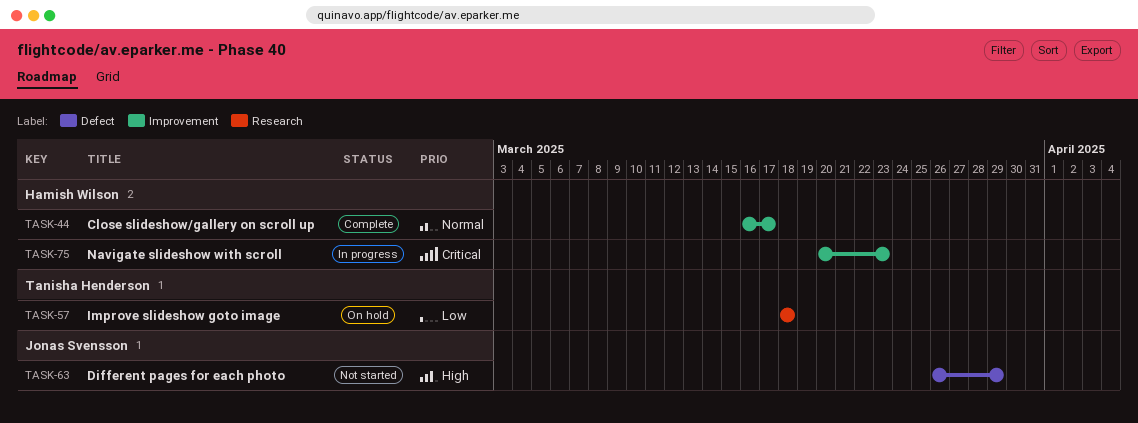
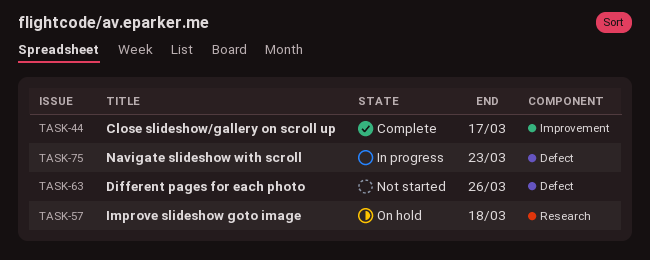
TASK-63, due: Mar 29 -> Mar 26
TASK-75, label: Improvement -> Defect

